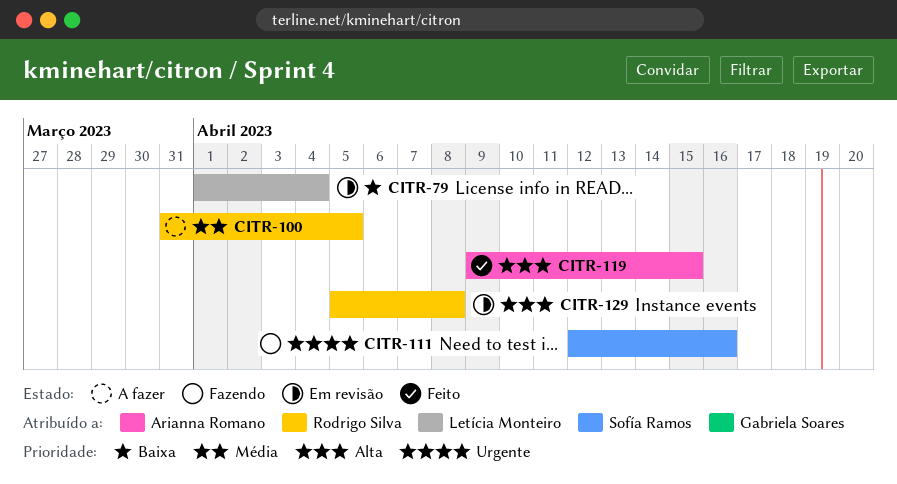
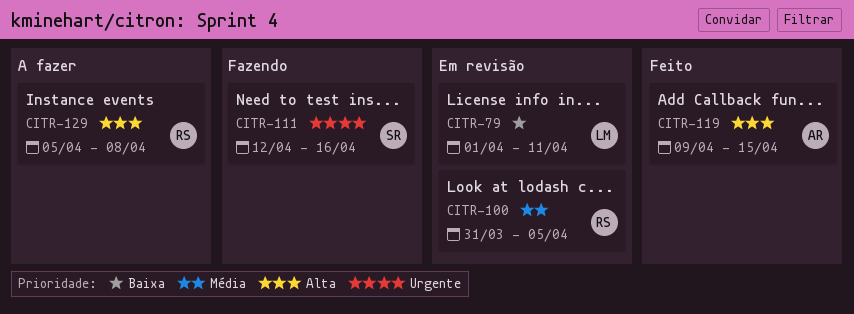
CITR-79, due: Apr 4 -> Apr 11
CITR-100, status: A fazer -> Em revisão
CITR-129, status: Em revisão -> A fazer

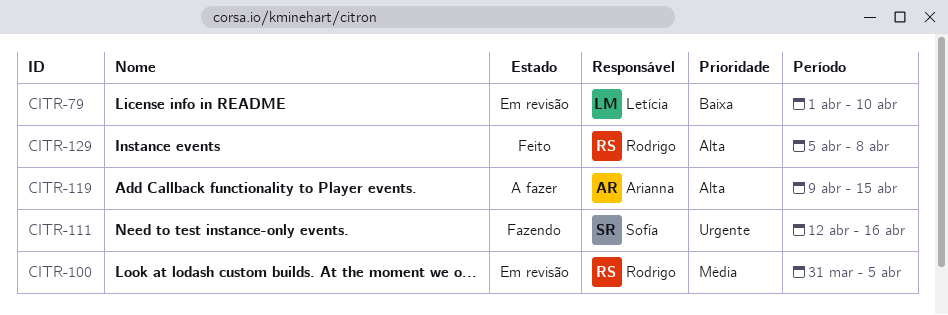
CITR-79, due: Apr 11 -> Apr 10
CITR-119, status: Feito -> A fazer
CITR-129, status: A fazer -> Feito

